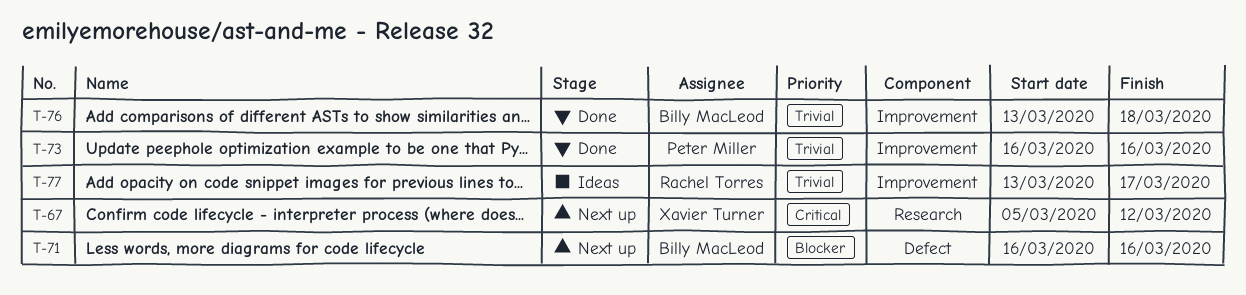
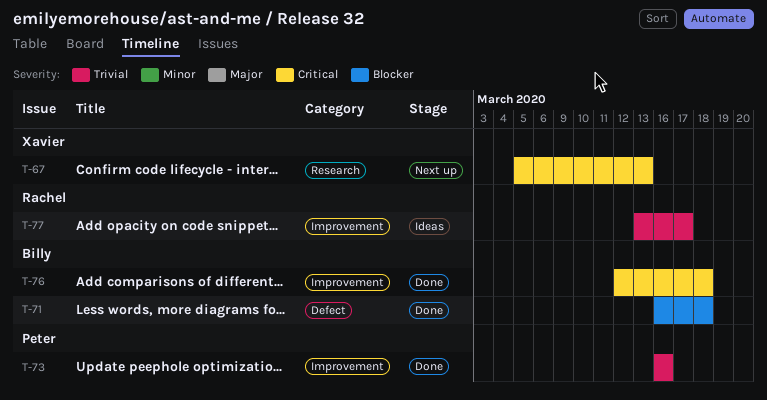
T-67, due: Mar 12 -> Mar 13
T-71, status: Next up -> Done
T-71, due: Mar 16 -> Mar 18
T-76, priority: Trivial -> Critical
T-76, start: Mar 13 -> Mar 12

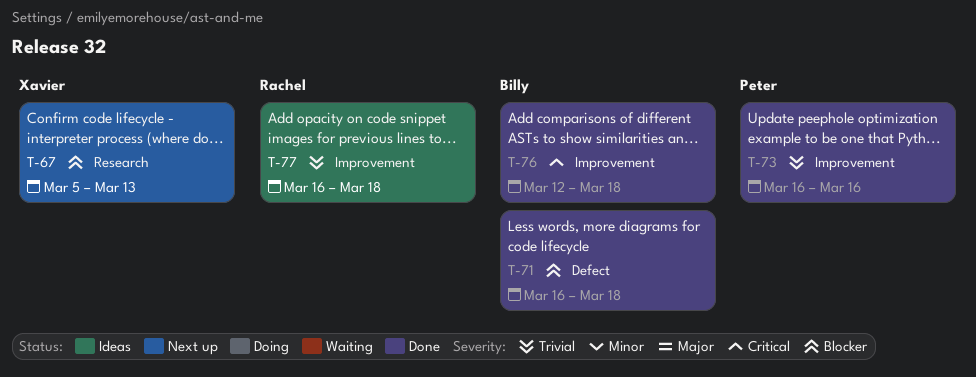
T-67, priority: Critical -> Blocker
T-77, start: Mar 13 -> Mar 16
T-77, due: Mar 17 -> Mar 18

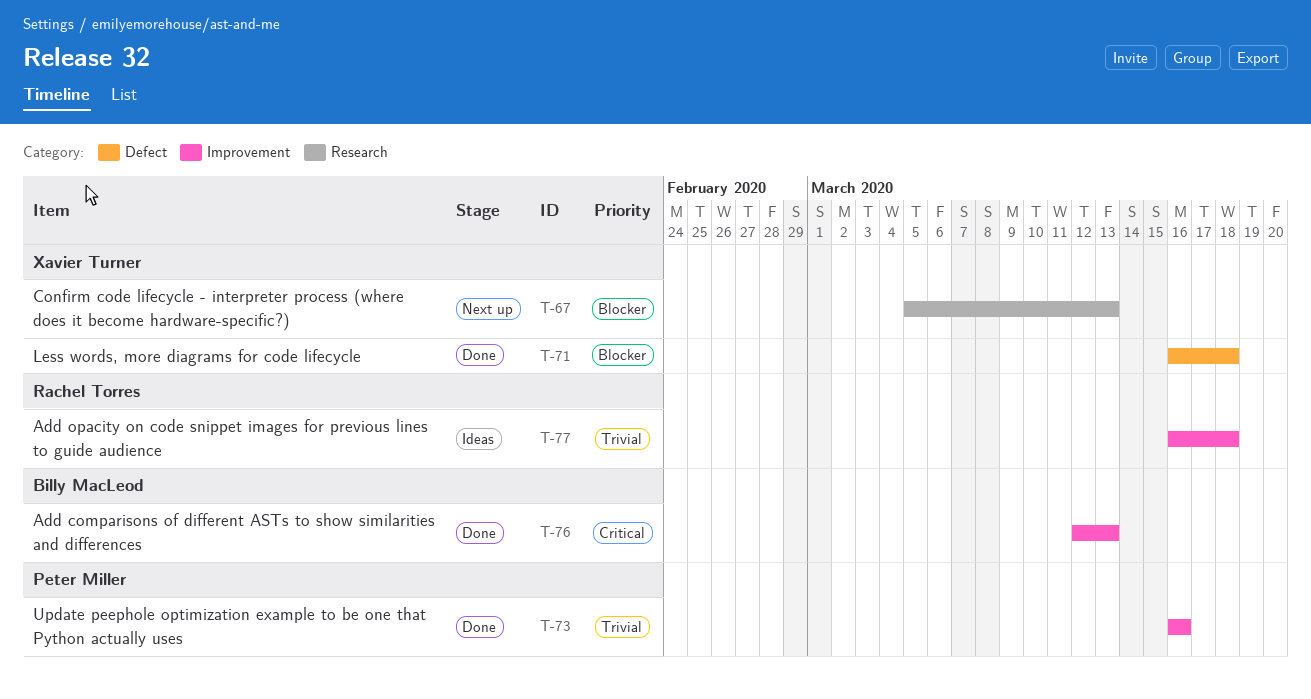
T-71, owner: Billy MacLeod -> Xavier Turner
T-76, due: Mar 18 -> Mar 13

